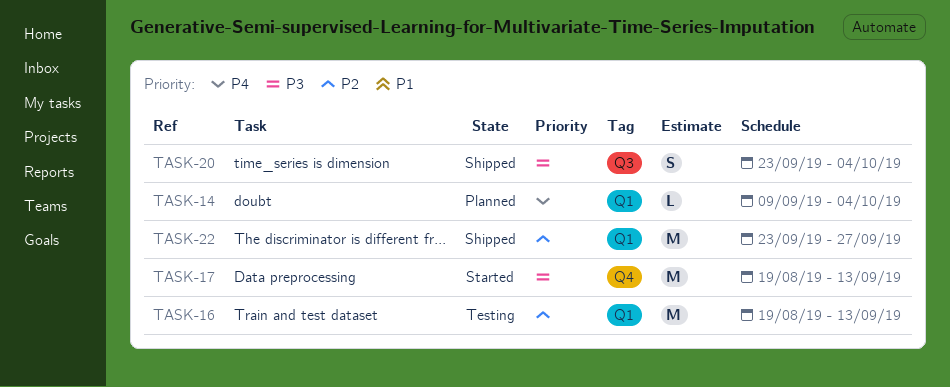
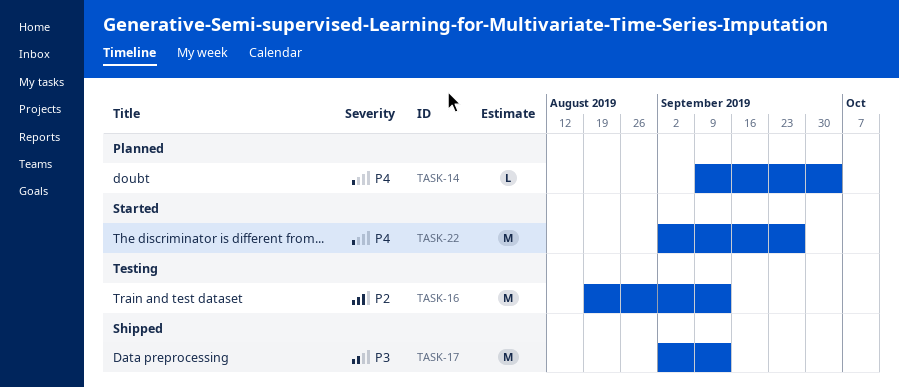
TASK-17, status: Started -> Shipped
TASK-17, start: Aug 19 -> Sep 2
TASK-20: present -> none
TASK-22, status: Shipped -> Started
TASK-22, priority: P2 -> P4
TASK-22, start: Sep 23 -> Sep 2

